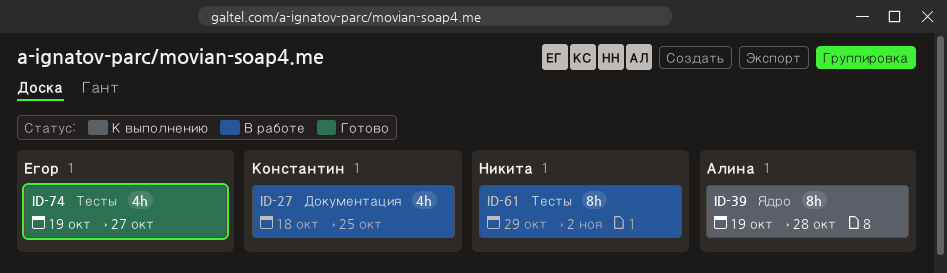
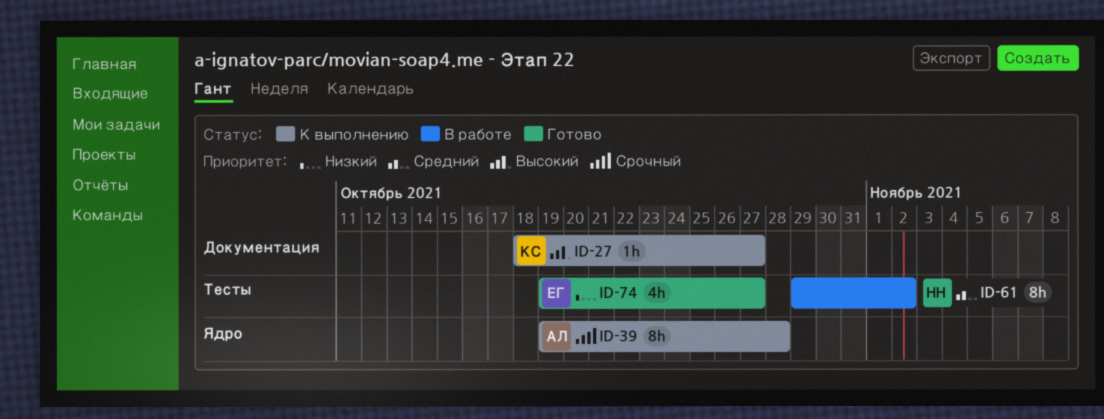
ID-27, status: В работе -> К выполнению
ID-27, estimate: 4h -> 1h
ID-27, due: Oct 25 -> Oct 27

